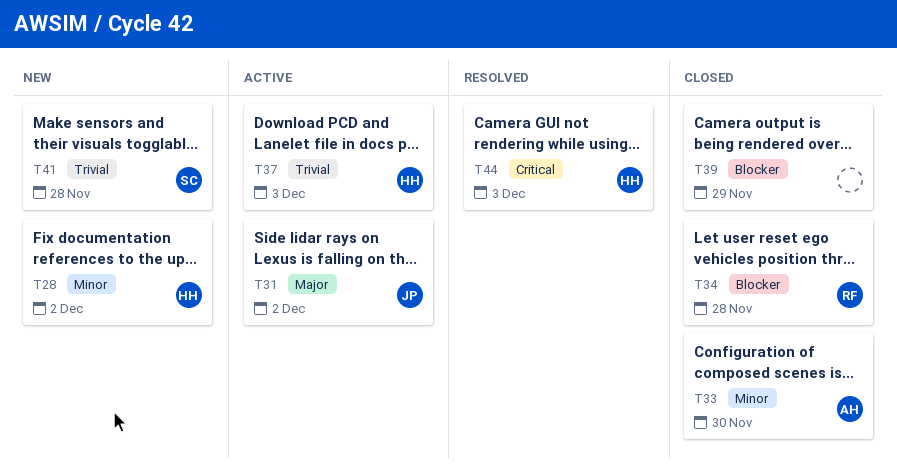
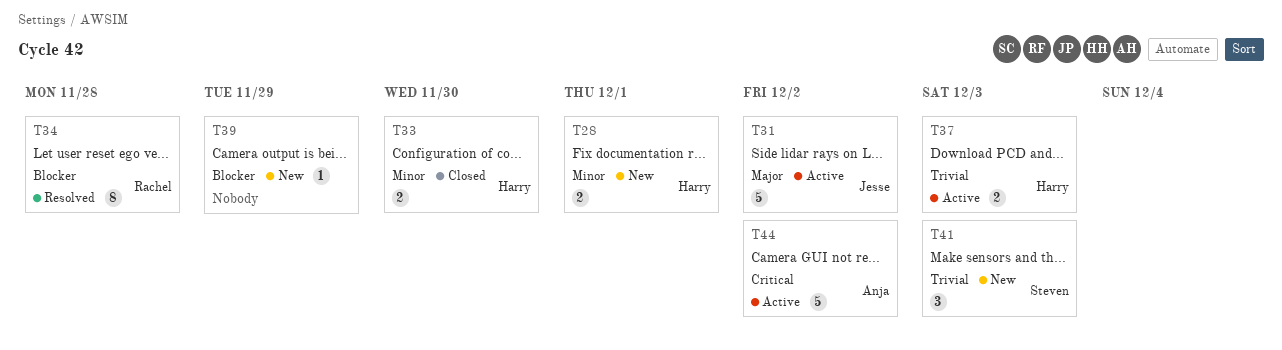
T28, due: Dec 2 -> Dec 1
T33, owner: Anja -> Harry
T34, status: Closed -> Resolved
T39, status: Closed -> New
T41, due: Nov 28 -> Dec 3
T44, status: Resolved -> Active
T44, owner: Harry -> Anja
T44, due: Dec 3 -> Dec 2

